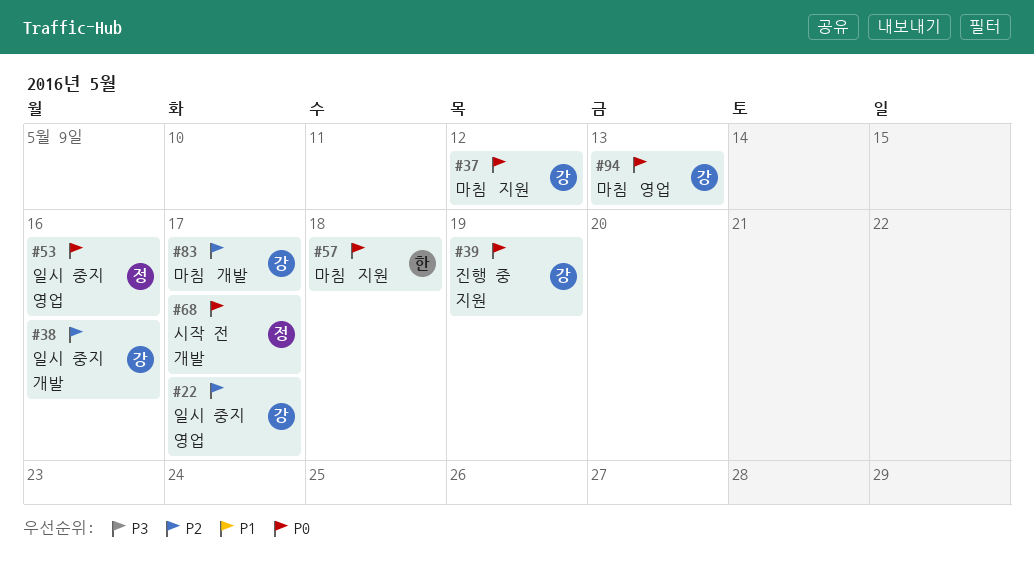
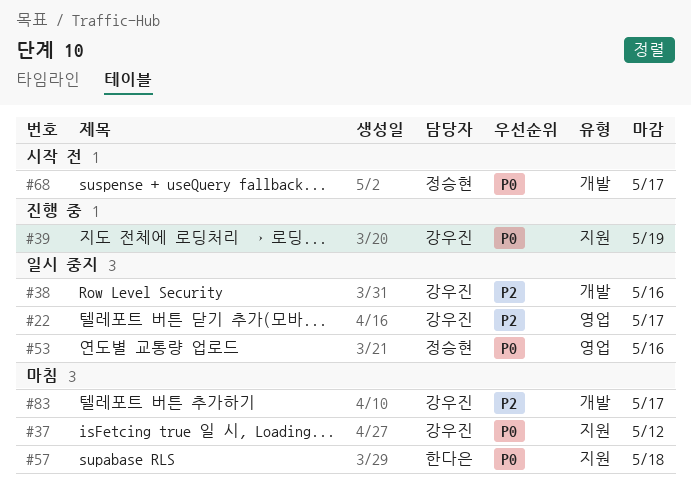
#94: present -> none

